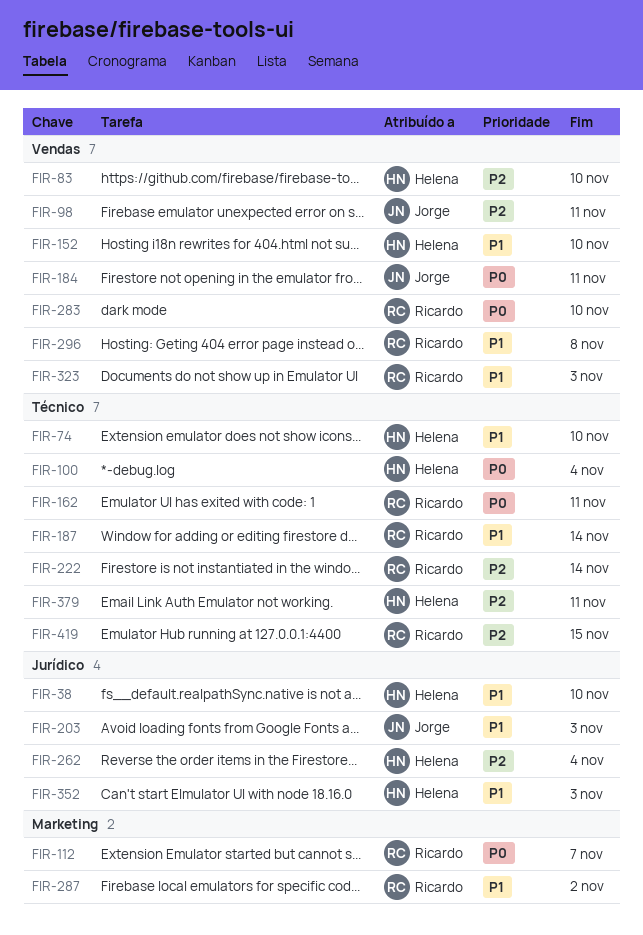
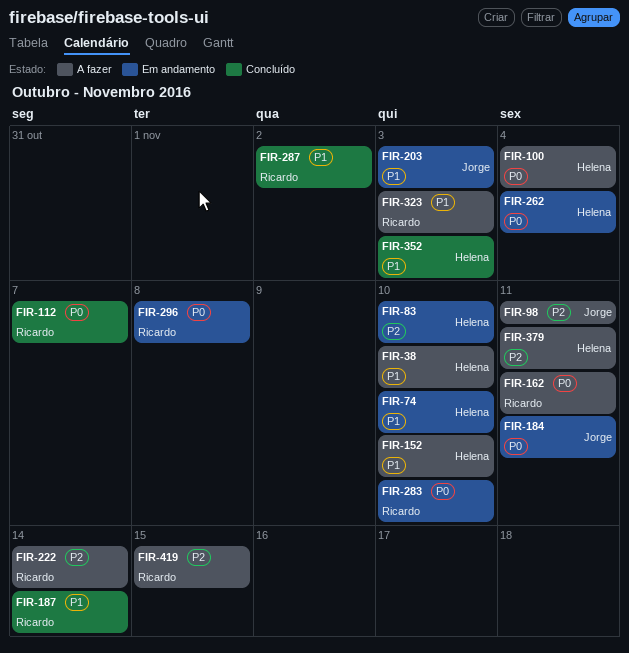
FIR-262, priority: P2 -> P0
FIR-296, priority: P1 -> P0

